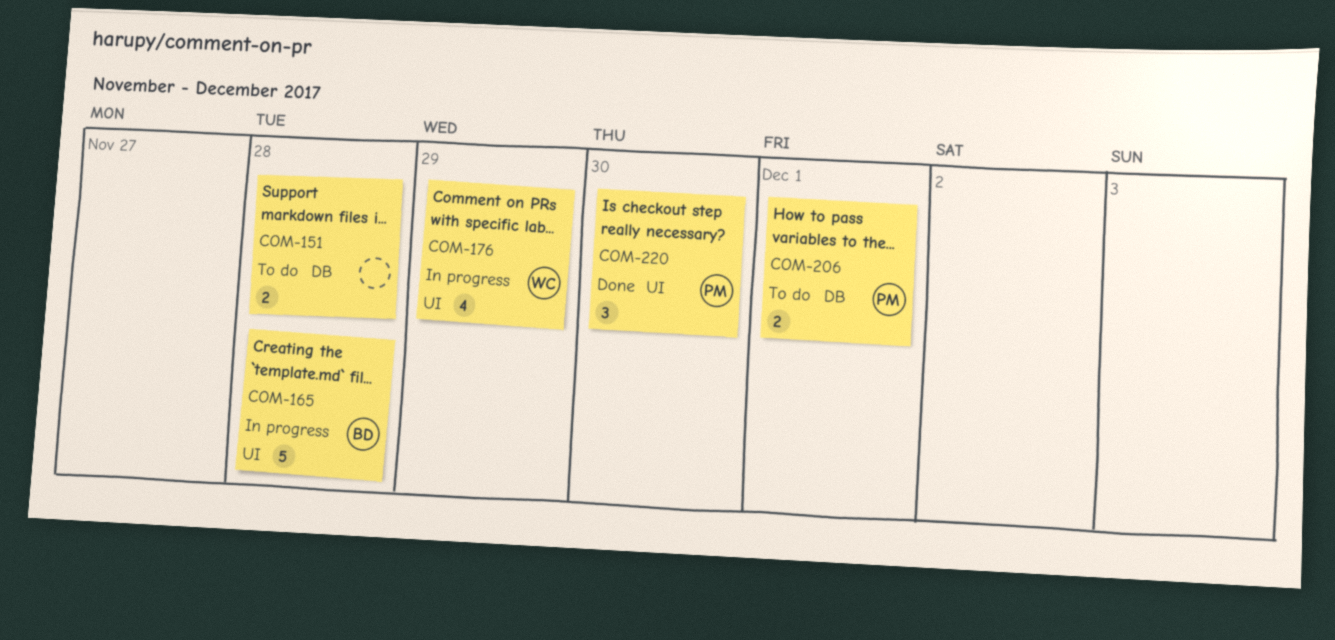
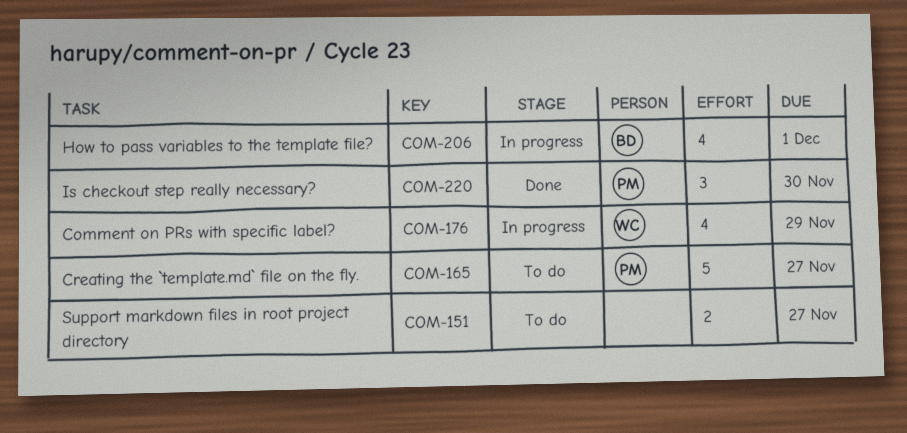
COM-151, due: Nov 28 -> Nov 27
COM-165, status: In progress -> To do
COM-165, owner: BD -> PM
COM-165, due: Nov 28 -> Nov 27
COM-206, status: To do -> In progress
COM-206, owner: PM -> BD
COM-206, estimate: 2 -> 4

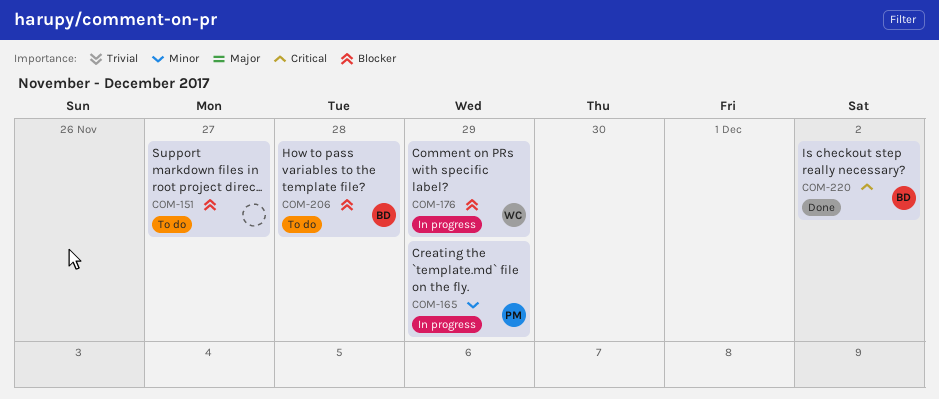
COM-165, status: To do -> In progress
COM-165, due: Nov 27 -> Nov 29
COM-206, status: In progress -> To do
COM-206, due: Dec 1 -> Nov 28
COM-220, owner: PM -> BD
COM-220, due: Nov 30 -> Dec 2

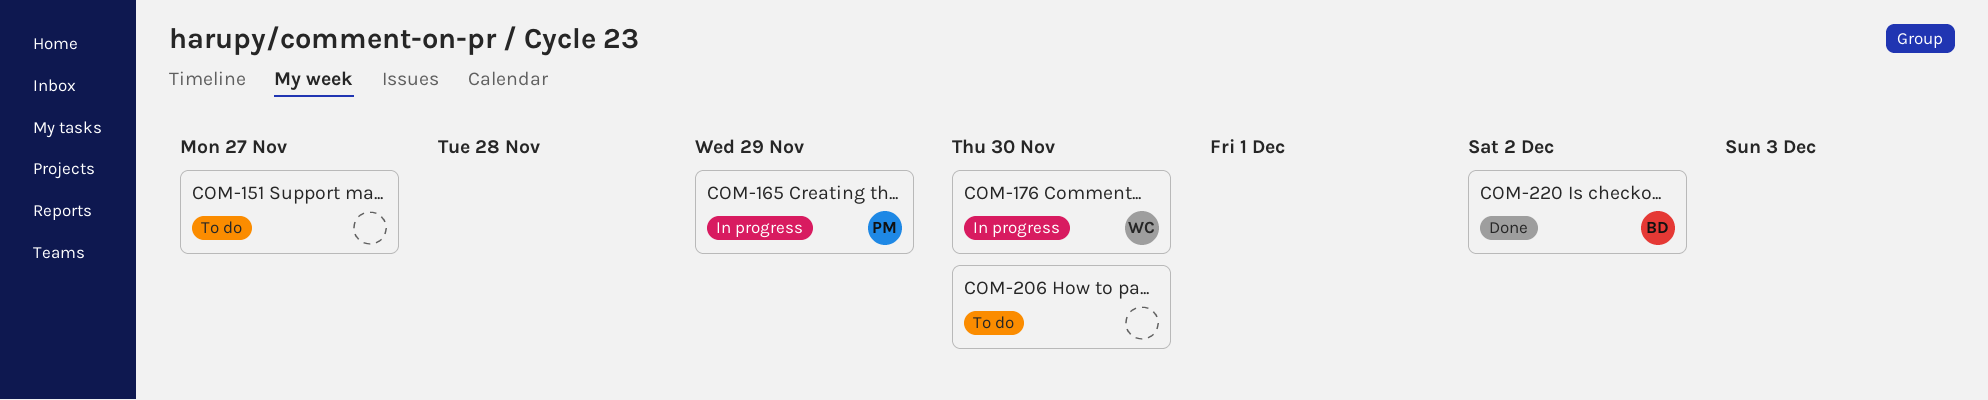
COM-176, due: Nov 29 -> Nov 30
COM-206, owner: BD -> none
COM-206, due: Nov 28 -> Nov 30

